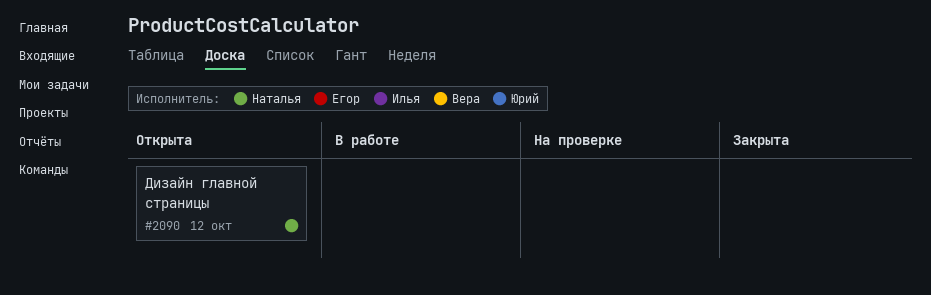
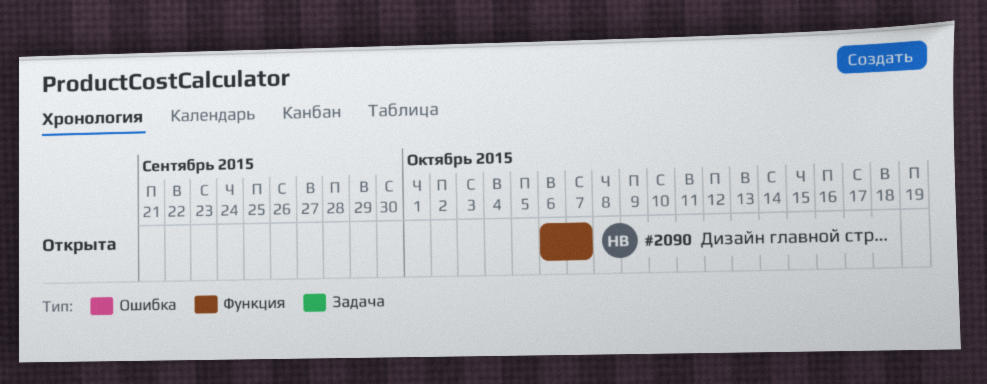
#2090, due: Oct 12 -> Oct 7

